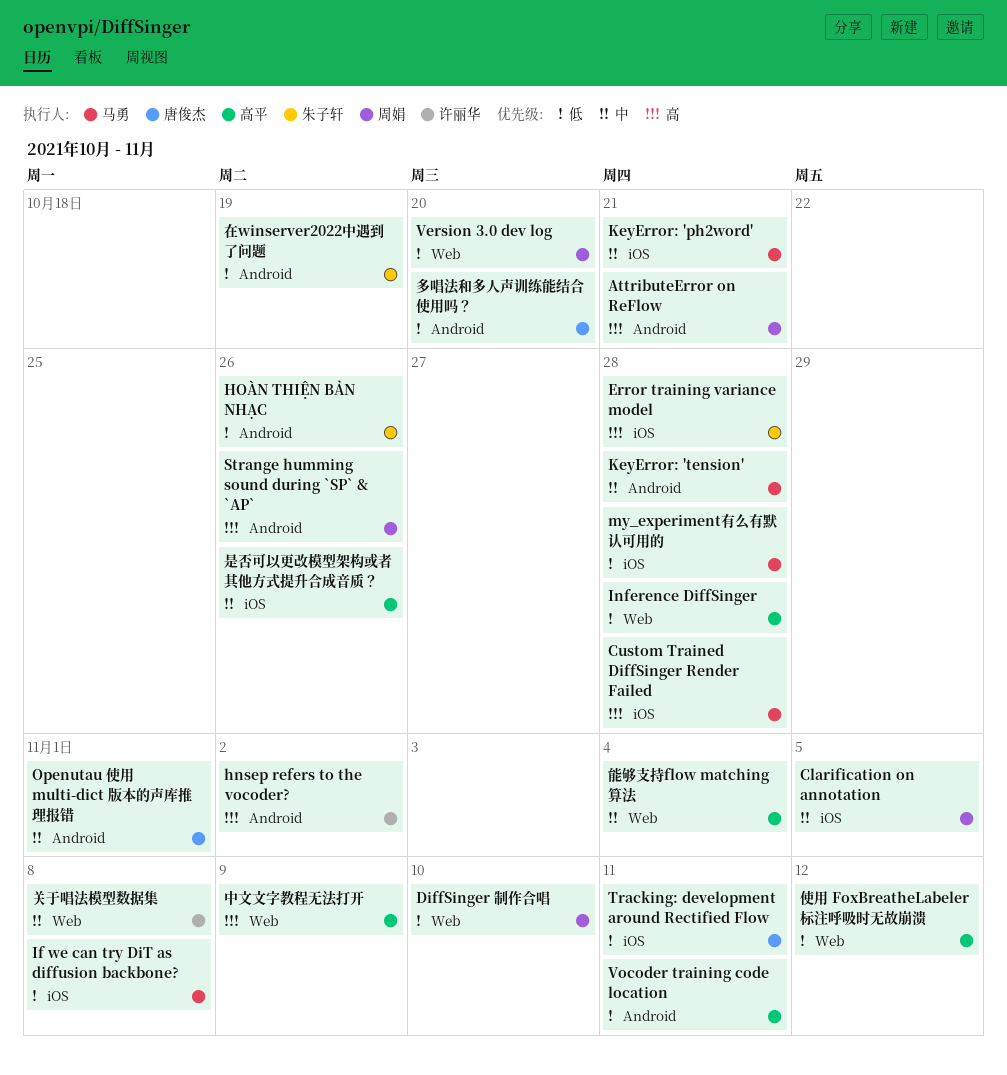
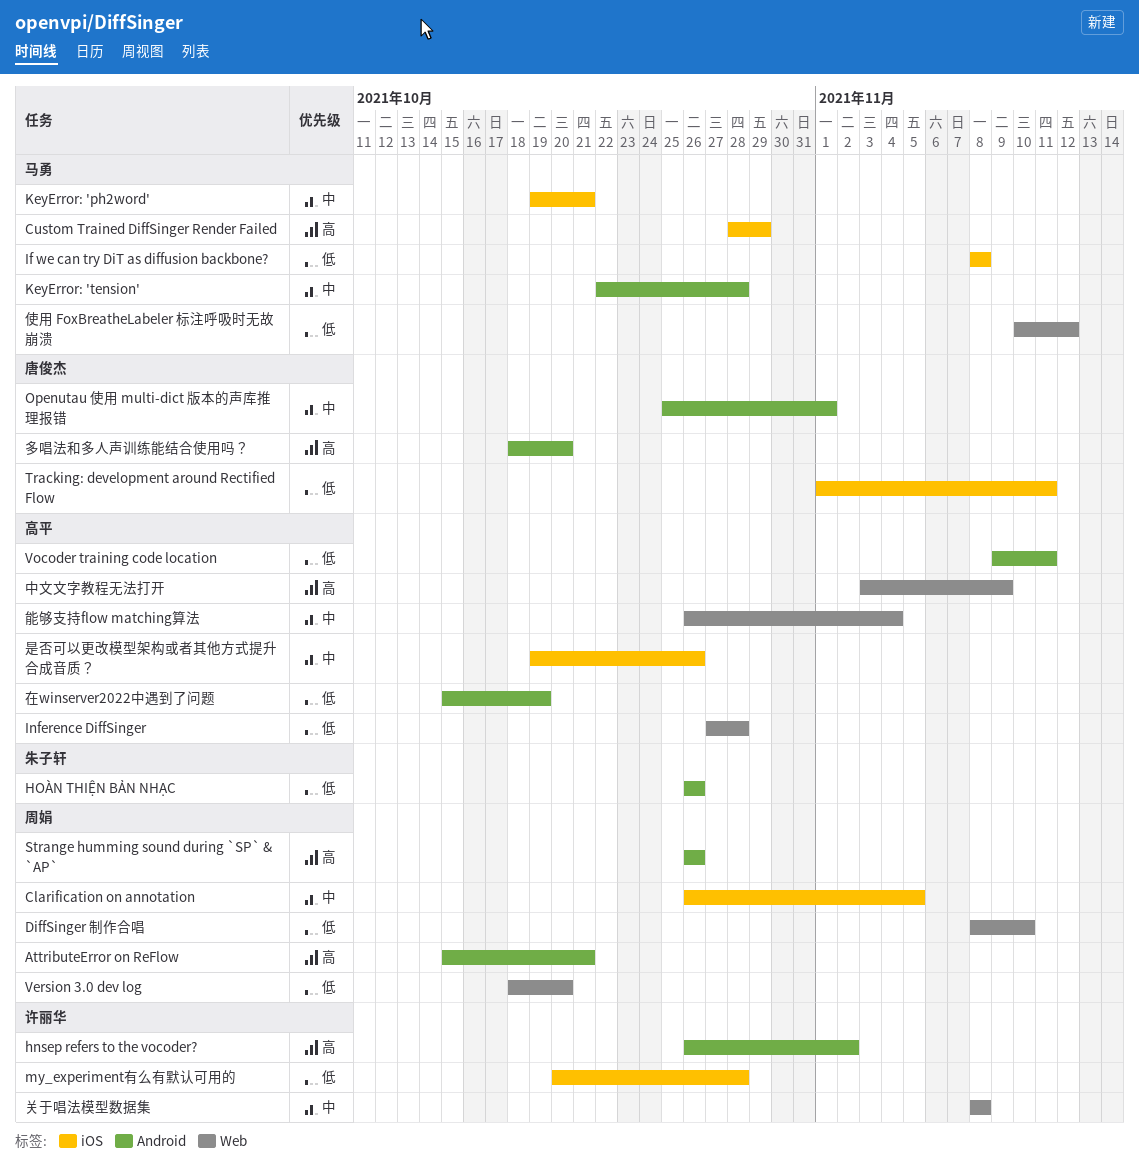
Custom Trained DiffSinger Render Failed, due: Oct 28 -> Oct 29
Error training variance model: present -> none
my_experiment有么有默认可用的, owner: 马勇 -> 许丽华
使用 FoxBreatheLabeler 标注呼吸时无故崩溃, owner: 高平 -> 马勇
在winserver2022中遇到了问题, owner: 朱子轩 -> 高平
多唱法和多人声训练能结合使用吗？, priority: 低 -> 高

